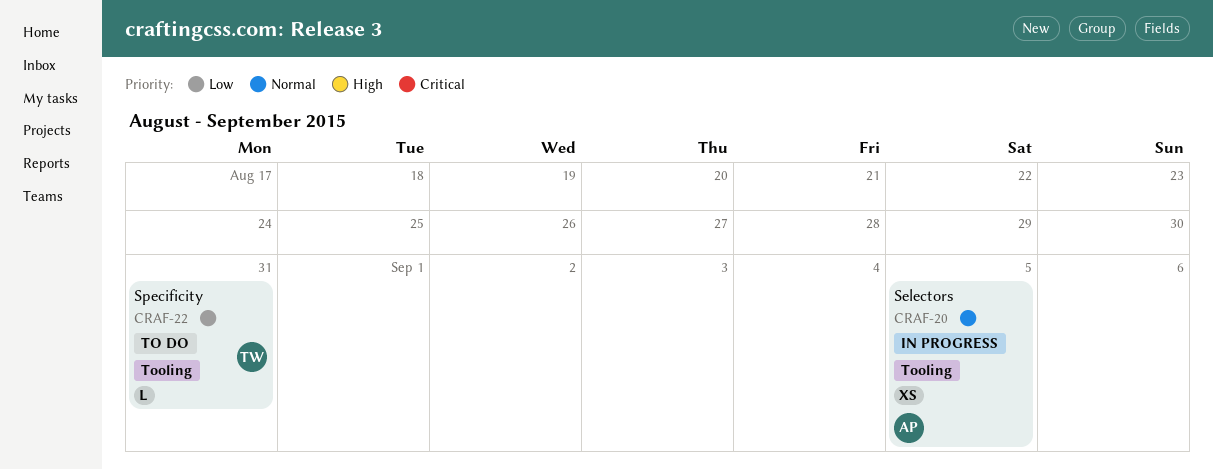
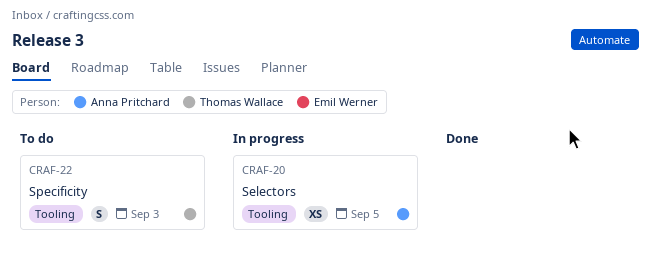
CRAF-22, estimate: L -> S
CRAF-22, due: Aug 31 -> Sep 3

